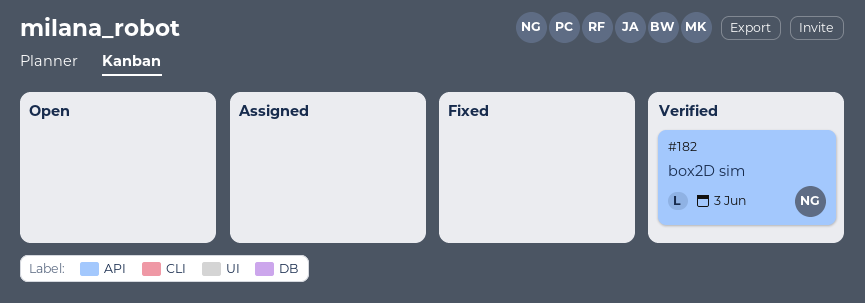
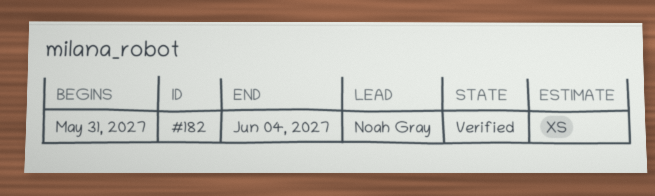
#182, estimate: L -> XS
#182, due: Jun 3 -> Jun 4

